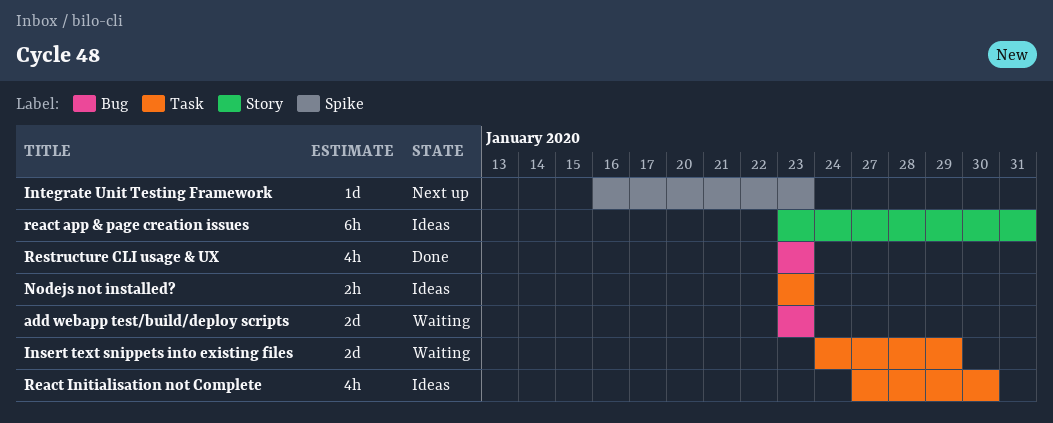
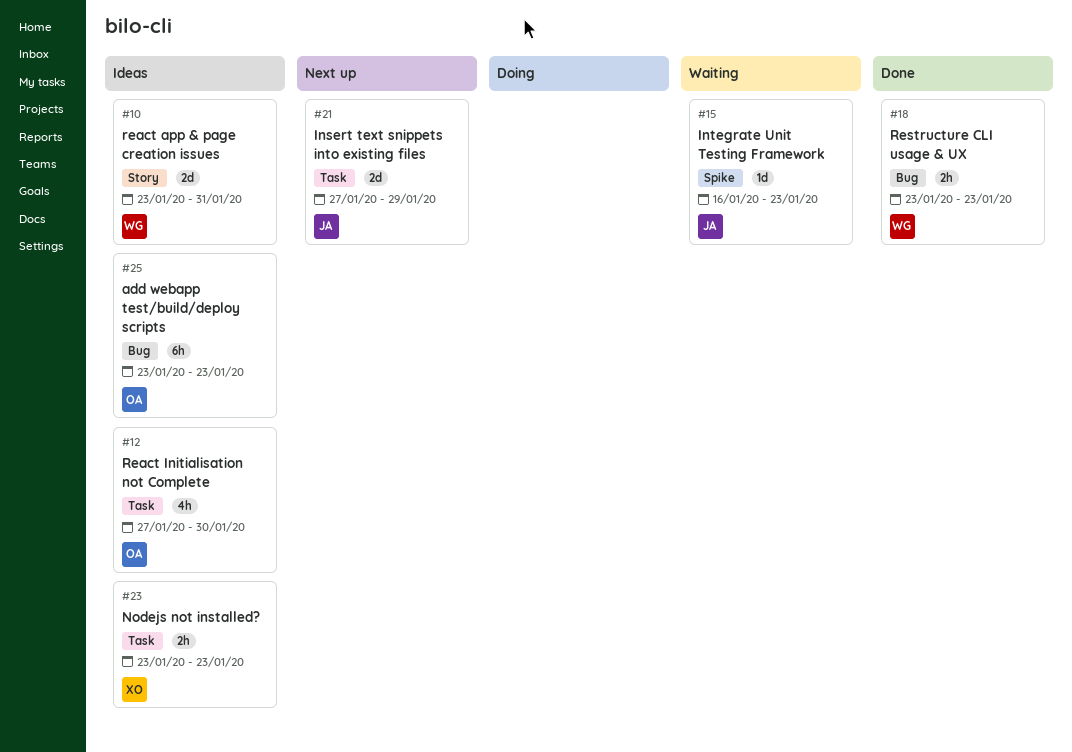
add webapp test/build/deploy scripts, status: Waiting -> Ideas
add webapp test/build/deploy scripts, estimate: 2d -> 6h
Insert text snippets into existing files, status: Waiting -> Next up
Insert text snippets into existing files, start: Jan 24 -> Jan 27
Integrate Unit Testing Framework, status: Next up -> Waiting
react app & page creation issues, estimate: 6h -> 2d
Restructure CLI usage & UX, estimate: 4h -> 2h

